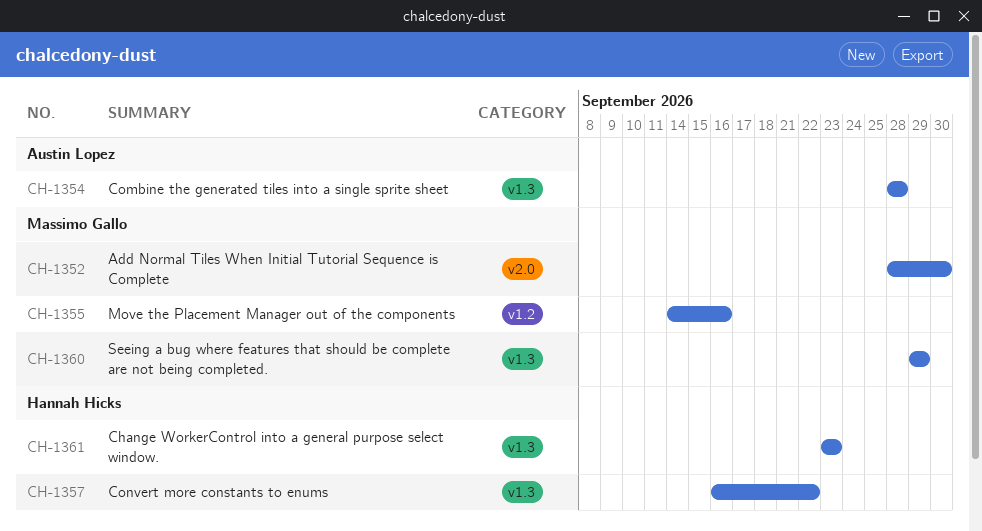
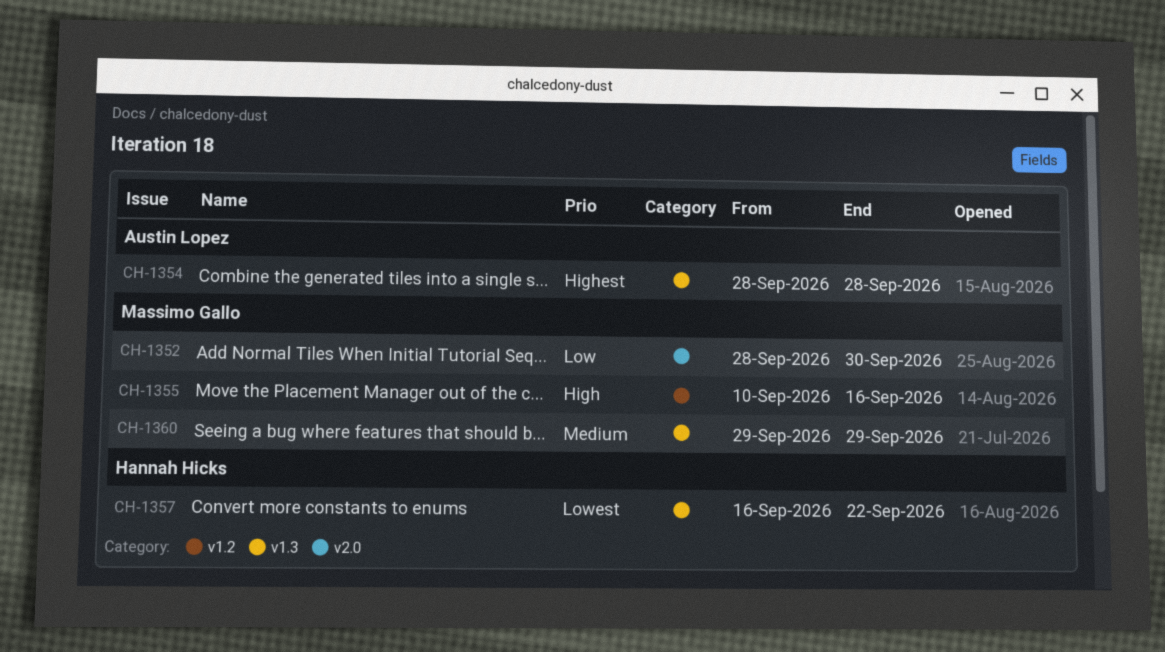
CH-1355, start: Sep 14 -> Sep 10
CH-1361: present -> none

